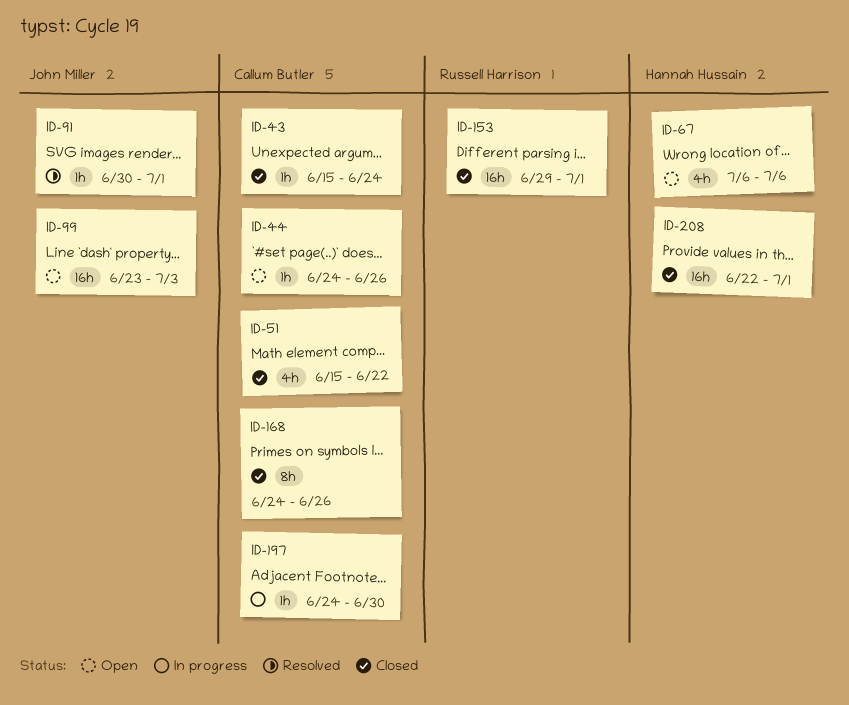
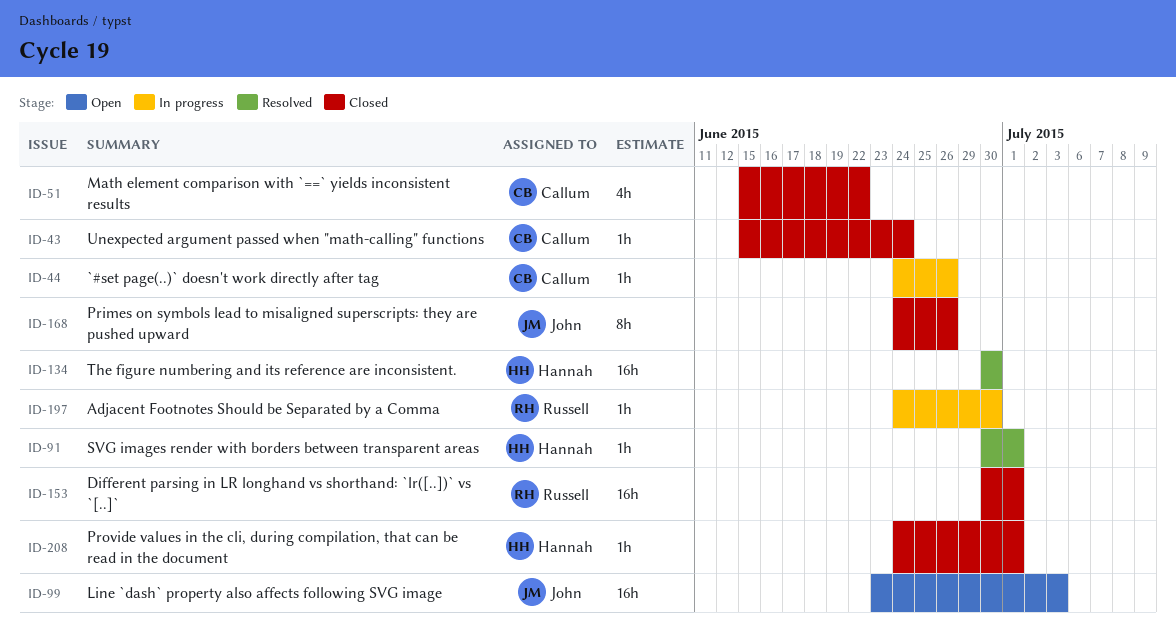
ID-44, status: Open -> In progress
ID-67: present -> none
ID-91, owner: John Miller -> Hannah Hussain
ID-134: none -> present
ID-153, start: Jun 29 -> Jun 30
ID-168, owner: Callum Butler -> John Miller
ID-197, owner: Callum Butler -> Russell Harrison
ID-208, estimate: 16h -> 1h
ID-208, start: Jun 22 -> Jun 24

